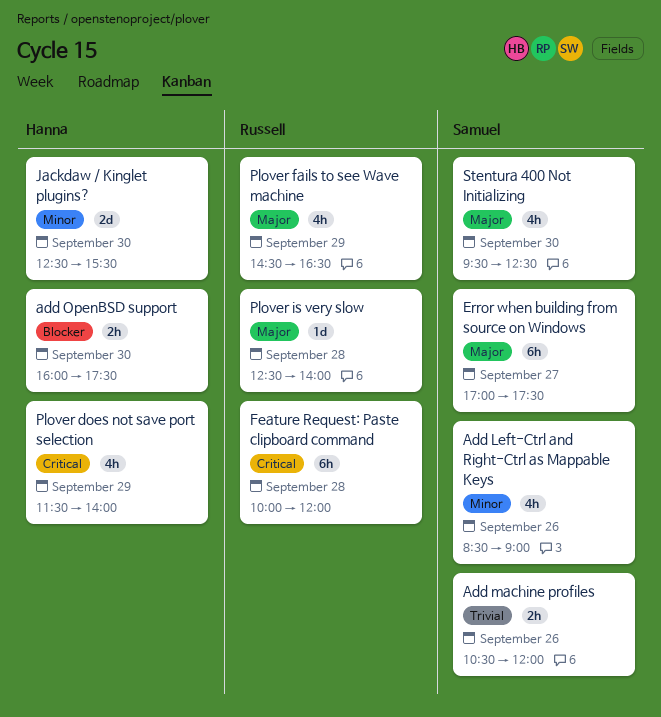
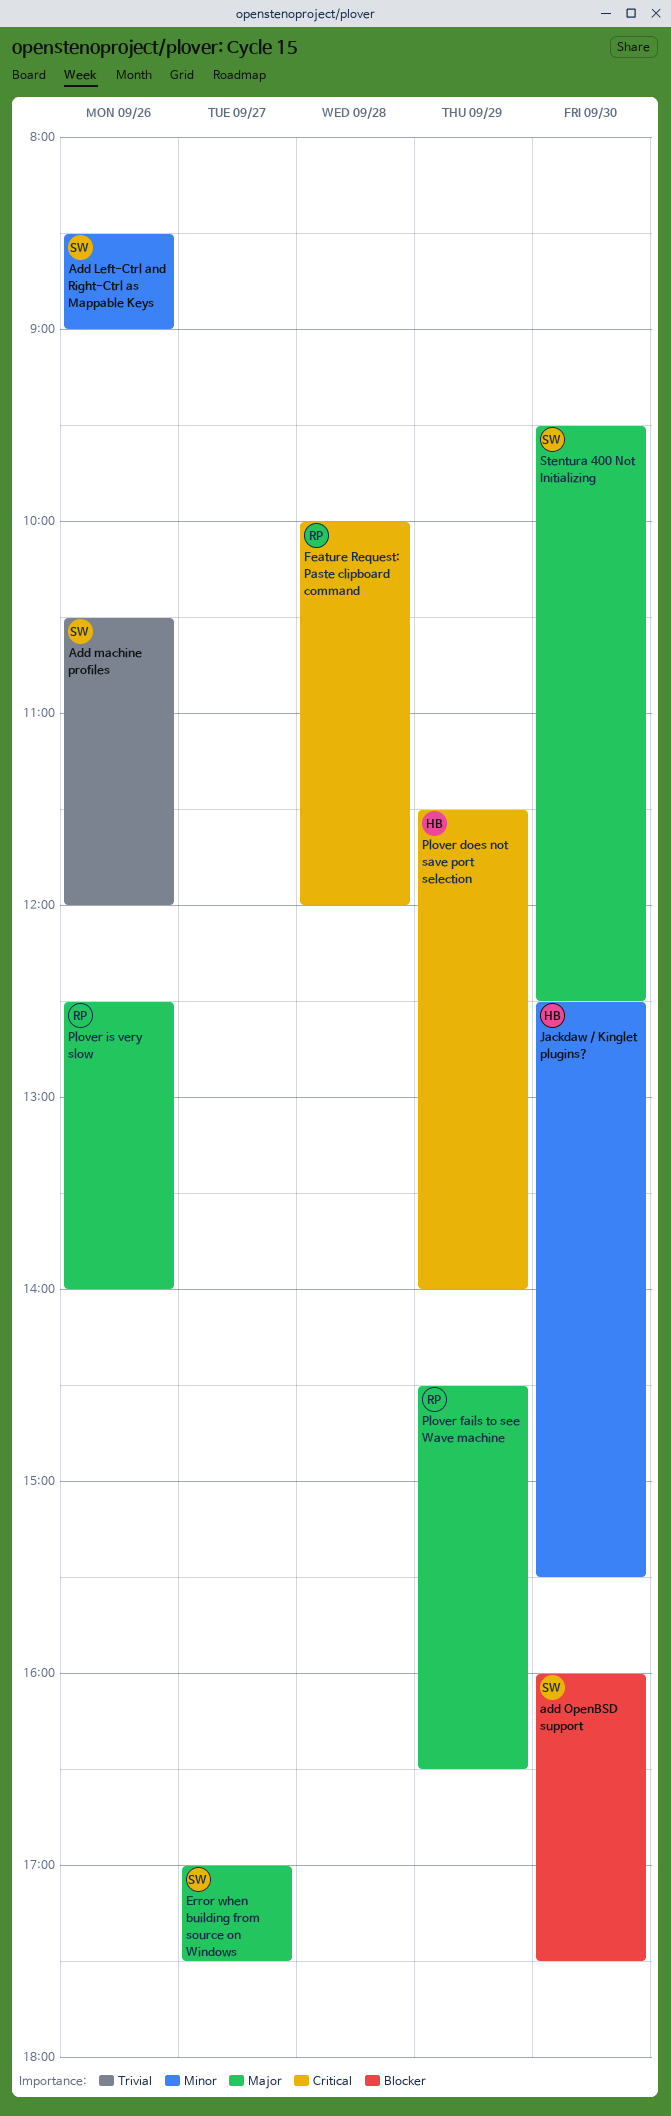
add OpenBSD support, owner: Hanna -> Samuel
Plover is very slow, day: Sep 28 -> Sep 26

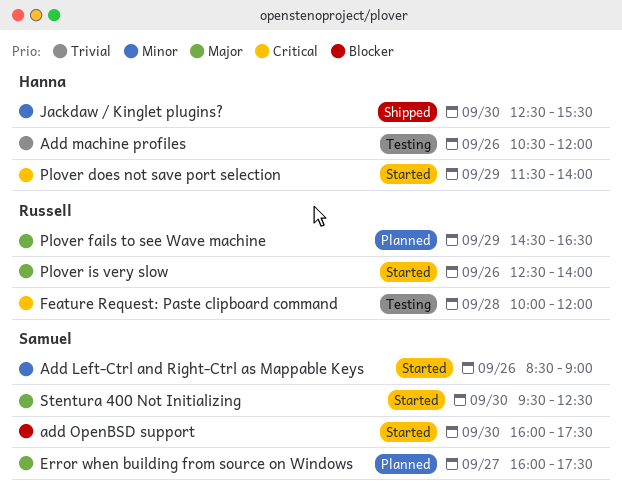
Add machine profiles, owner: Samuel -> Hanna
Error when building from source on Windows, begins: 17:00 -> 16:00

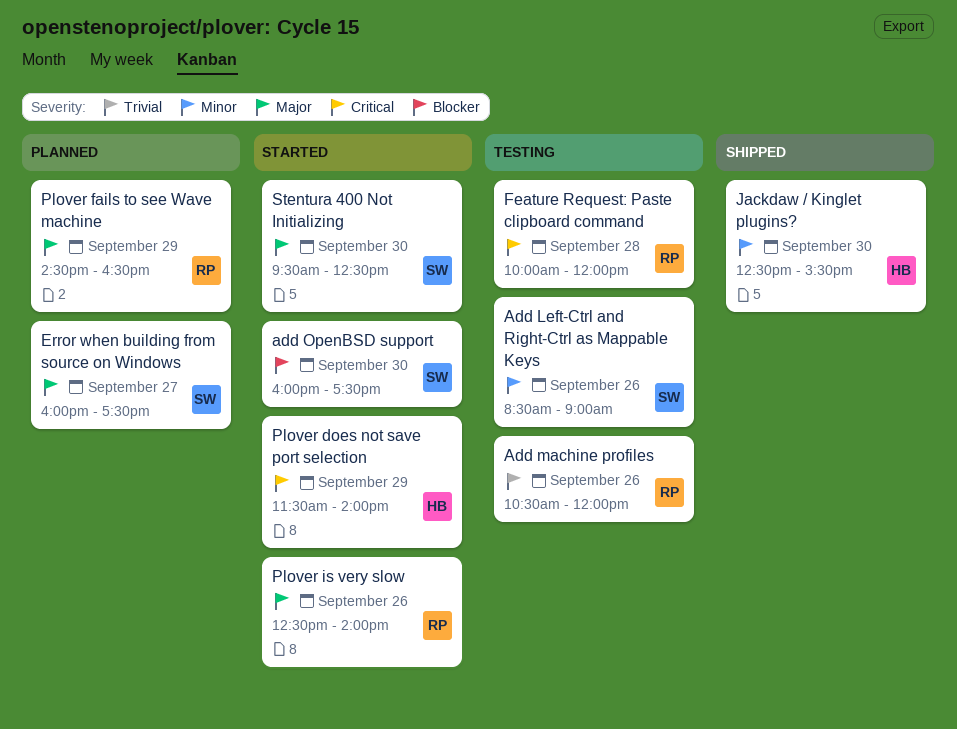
Add Left-Ctrl and Right-Ctrl as Mappable Keys, status: Started -> Testing
Add machine profiles, owner: Hanna -> Russell

